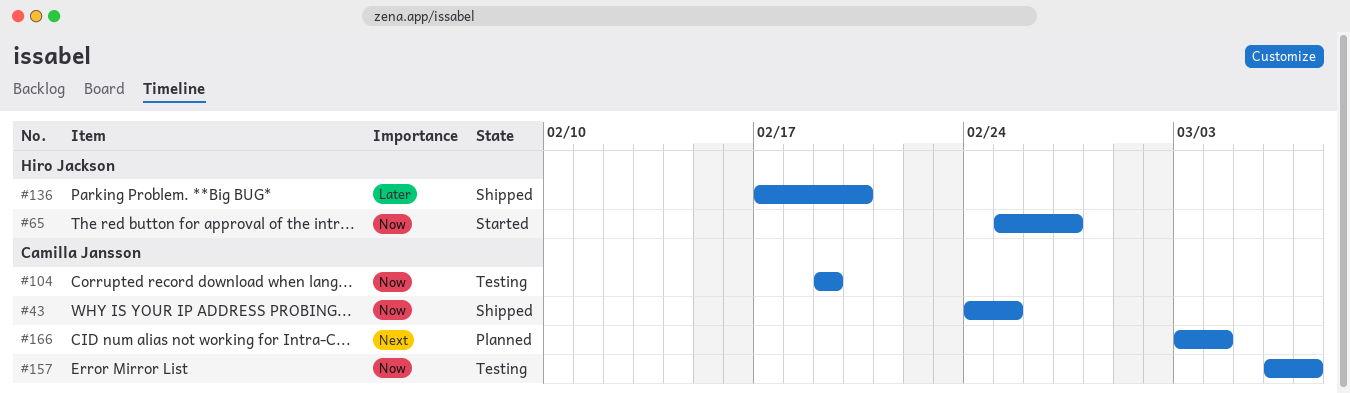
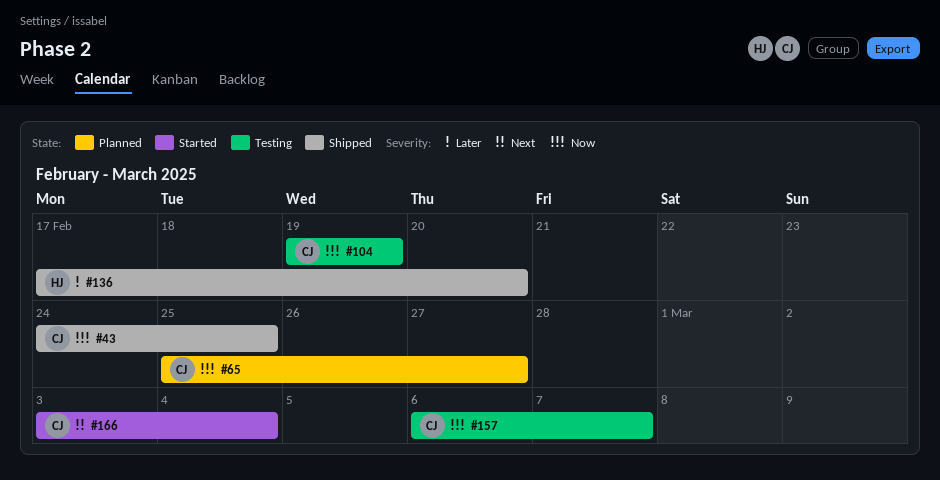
#65, status: Started -> Planned
#65, owner: Hiro Jackson -> Camilla Jansson
#166, status: Planned -> Started

